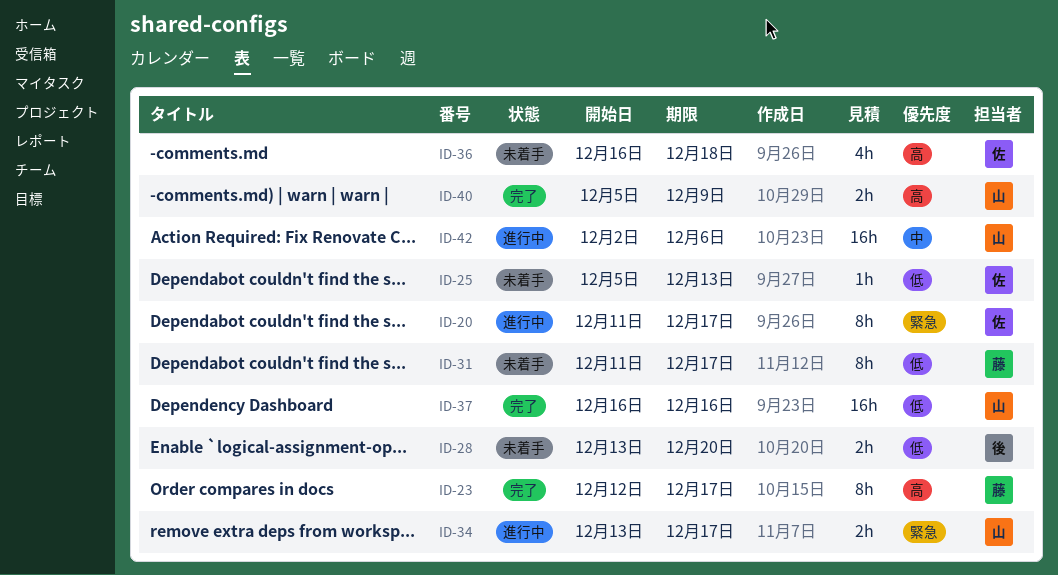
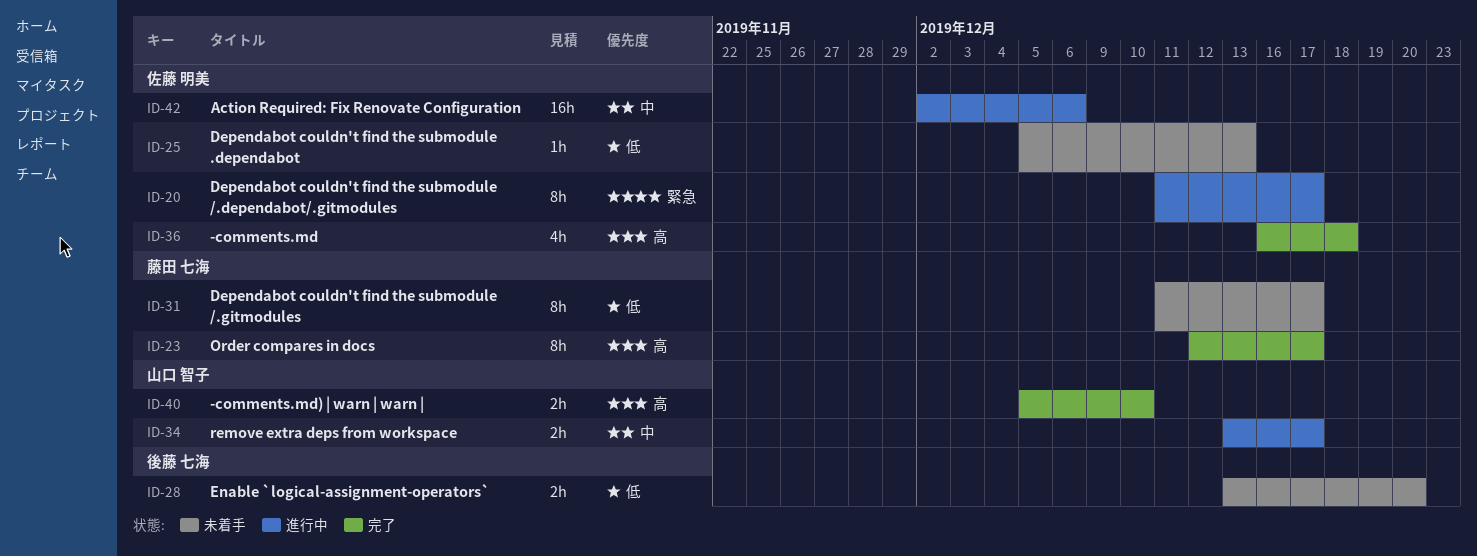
ID-34, priority: 緊急 -> 中
ID-36, status: 未着手 -> 完了
ID-37: present -> none
ID-40, due: Dec 9 -> Dec 10
ID-42, owner: 山口 智子 -> 佐藤 明美

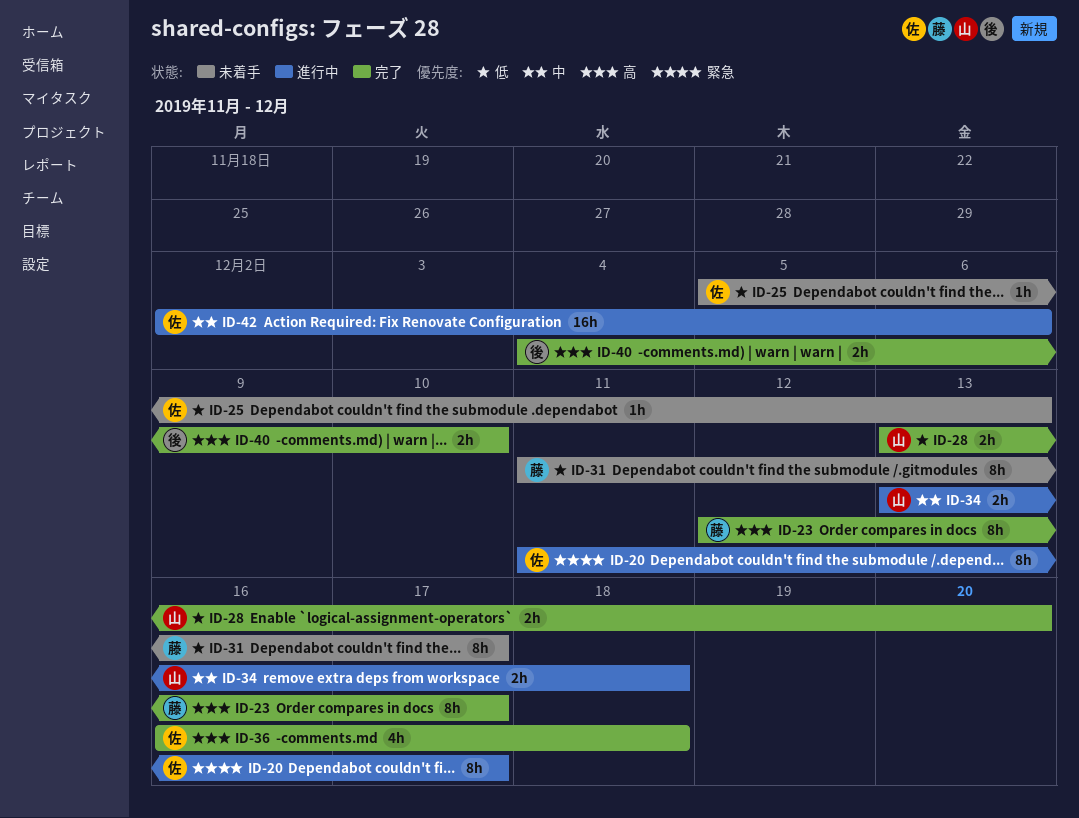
ID-28, status: 未着手 -> 完了
ID-28, owner: 後藤 七海 -> 山口 智子
ID-34, due: Dec 17 -> Dec 18
ID-40, owner: 山口 智子 -> 後藤 七海
ID-40, start: Dec 5 -> Dec 4

